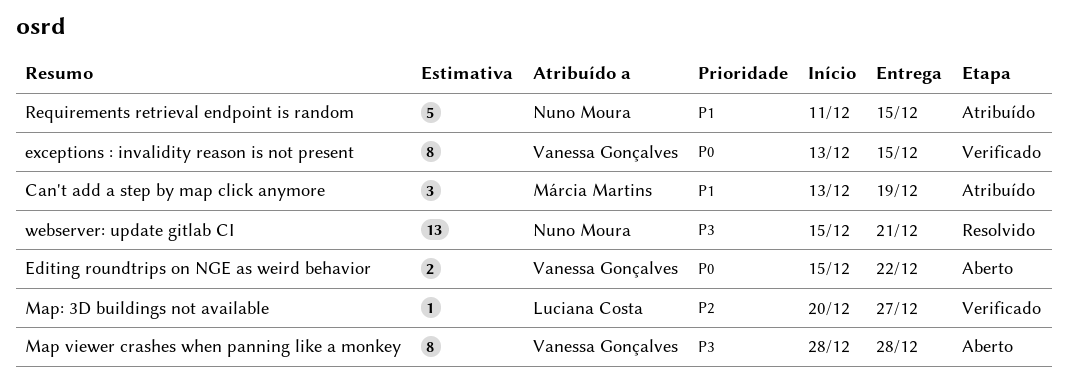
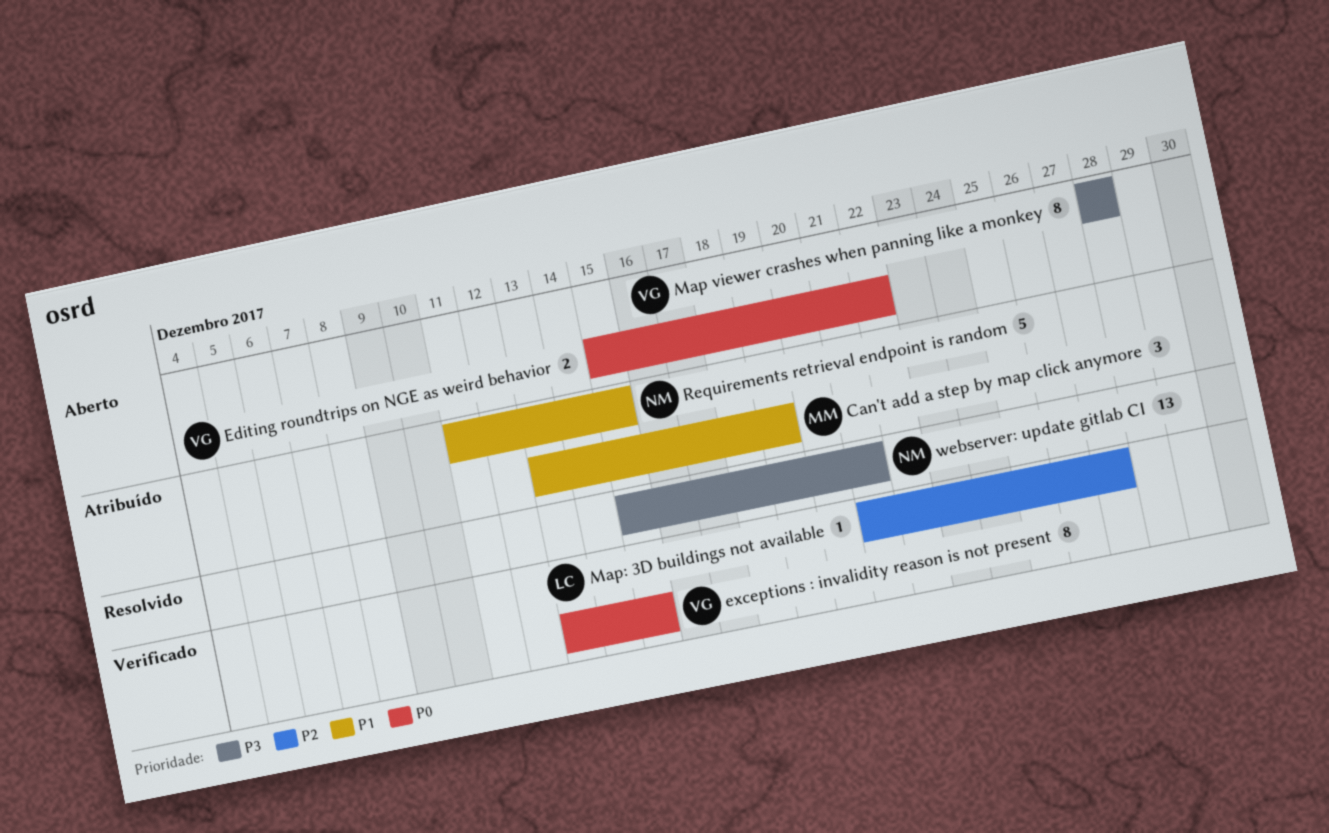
Map: 3D buildings not available, start: Dec 20 -> Dec 21

